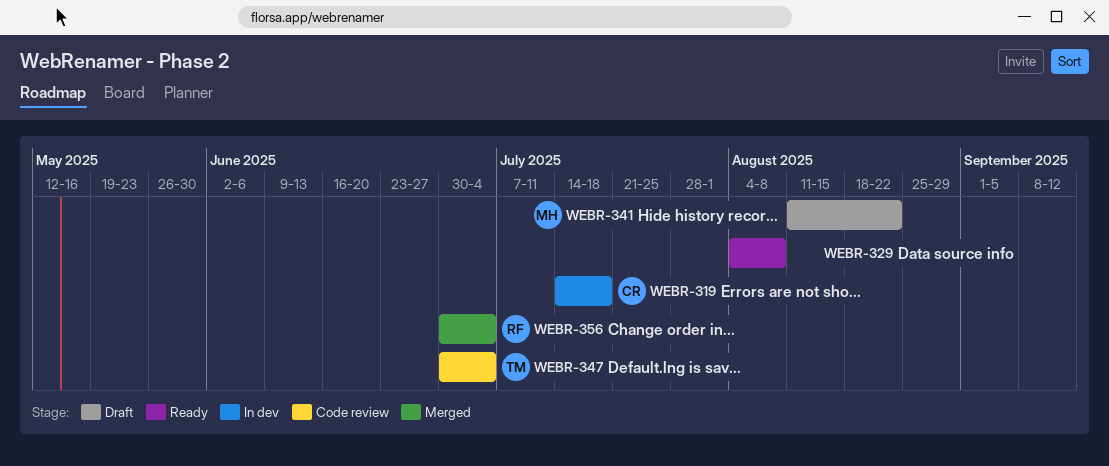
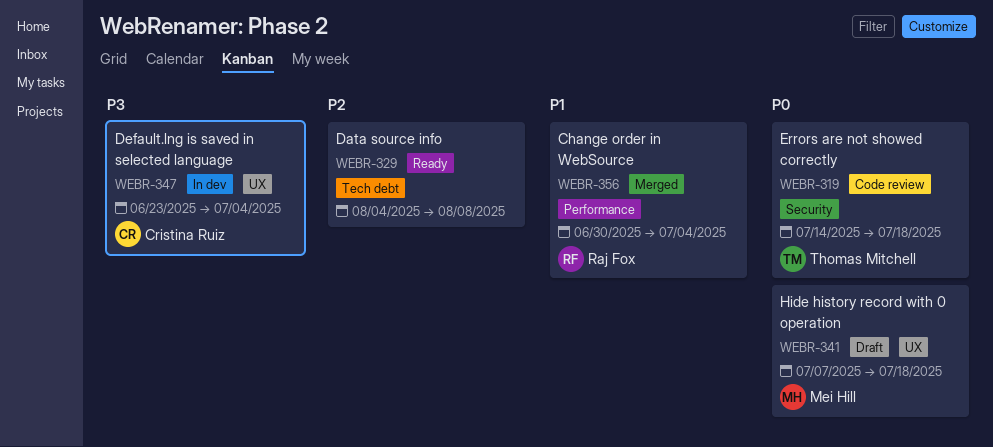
WEBR-319, status: In dev -> Code review
WEBR-319, owner: Cristina Ruiz -> Thomas Mitchell
WEBR-341, start: Aug 11 -> Jul 7
WEBR-341, due: Aug 22 -> Jul 18
WEBR-347, status: Code review -> In dev
WEBR-347, owner: Thomas Mitchell -> Cristina Ruiz
WEBR-347, start: Jun 30 -> Jun 23

